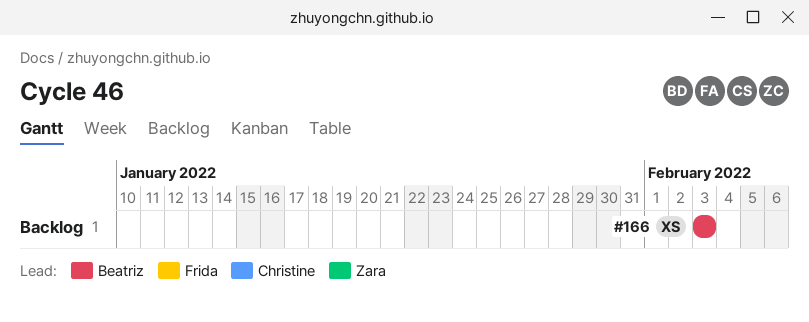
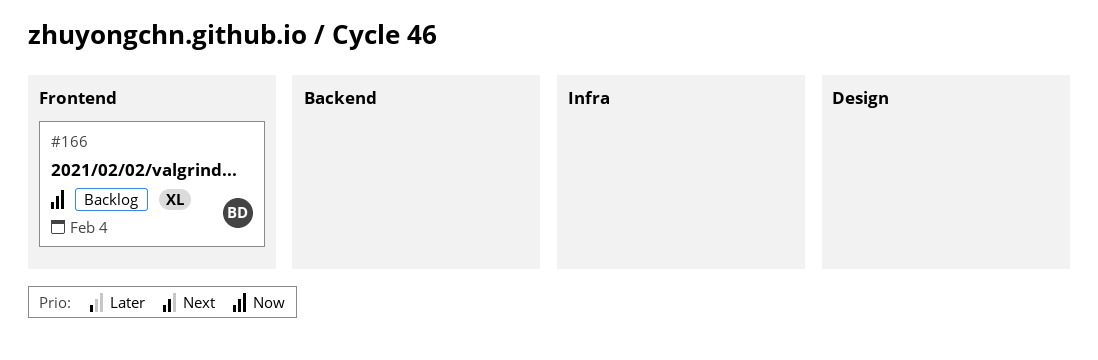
#166, estimate: XS -> XL
#166, due: Feb 3 -> Feb 4

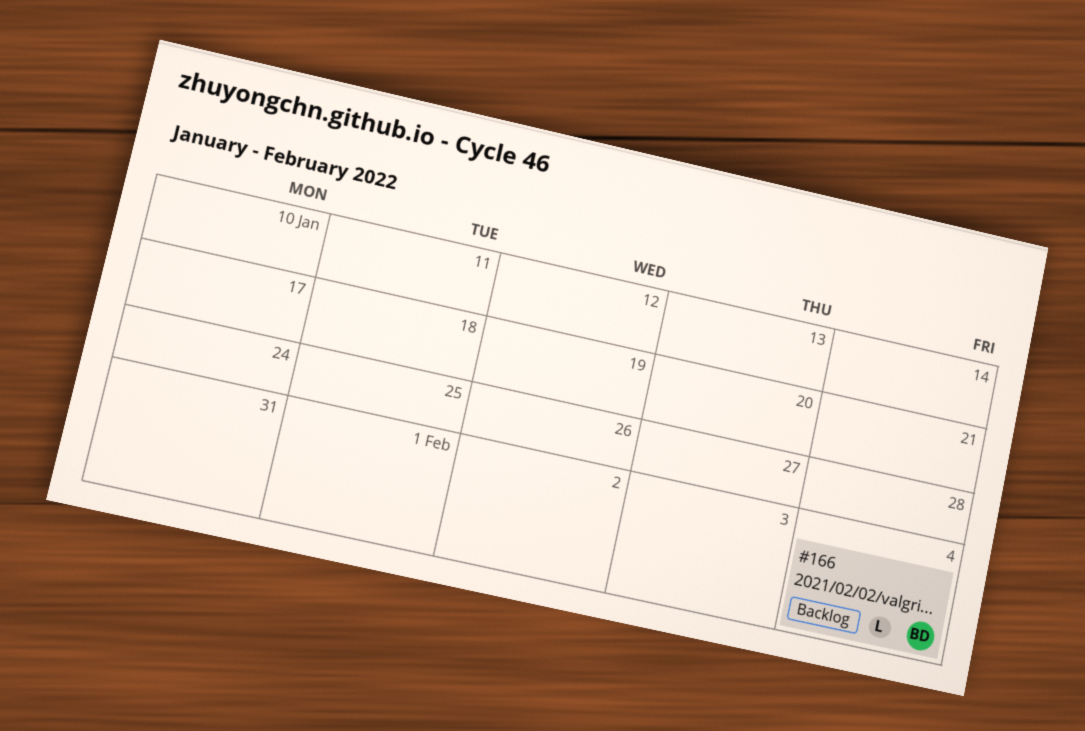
#166, estimate: XL -> L

